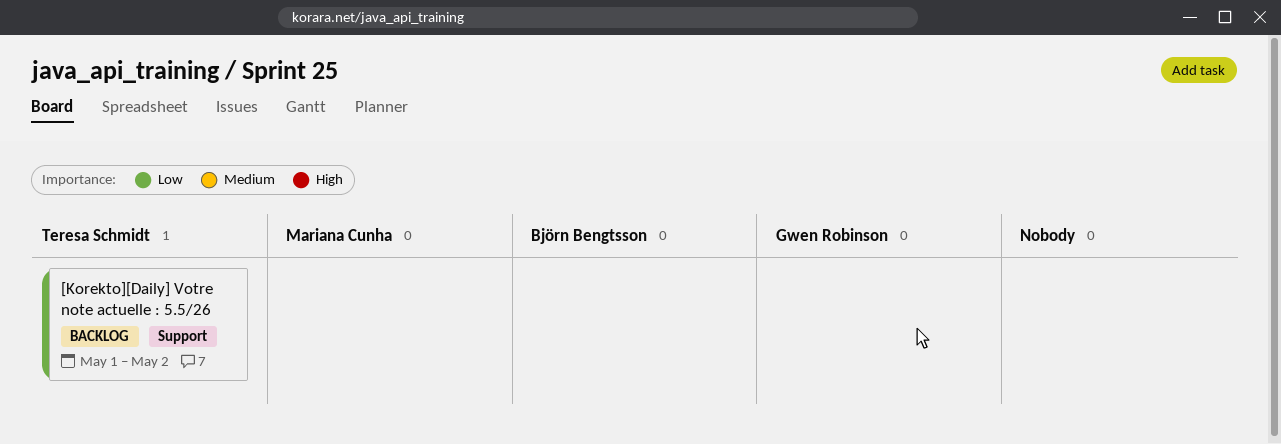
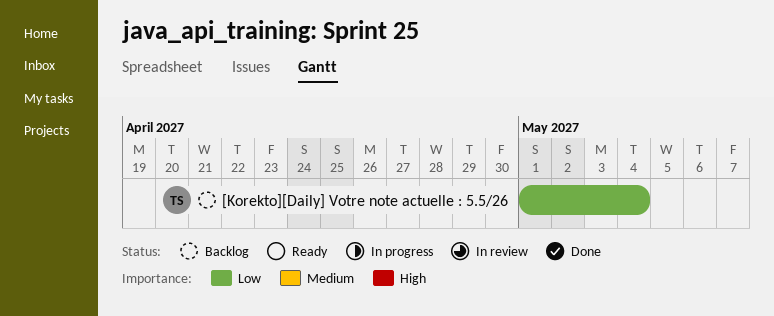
[Korekto][Daily] Votre note actuelle : 5.5/26, due: May 2 -> May 4

